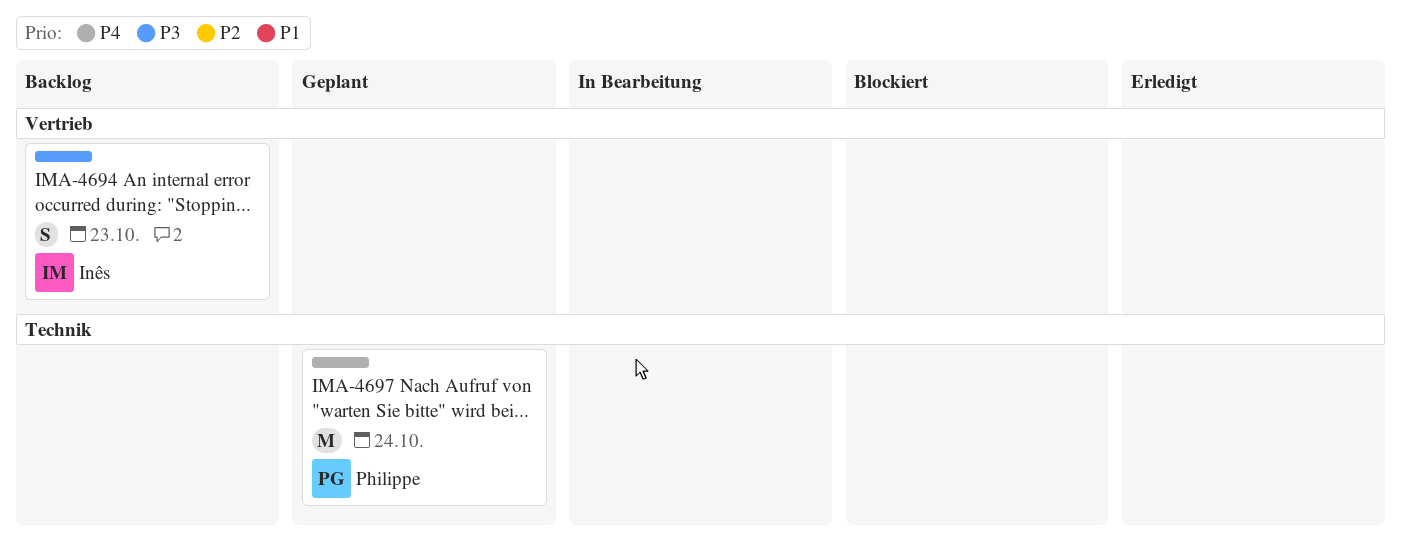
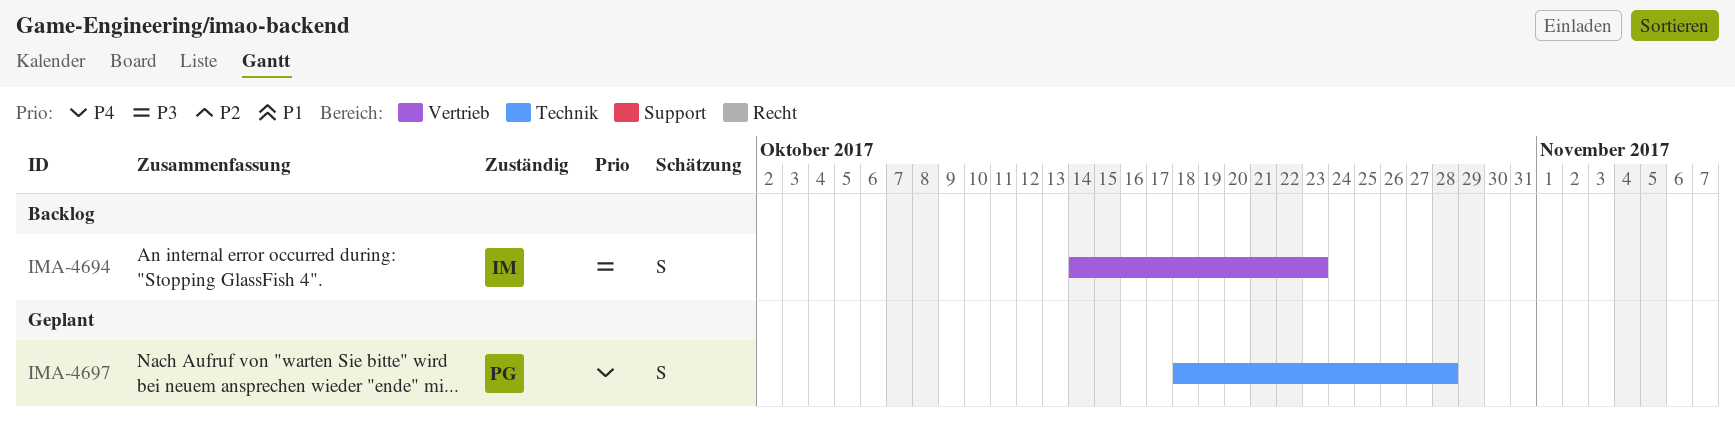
IMA-4697, estimate: M -> S
IMA-4697, due: Oct 24 -> Oct 28

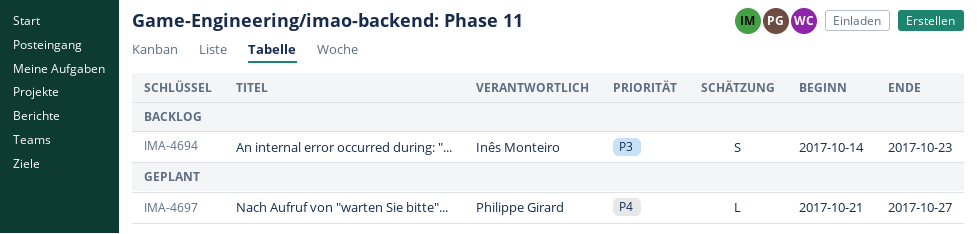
IMA-4697, estimate: S -> L
IMA-4697, start: Oct 18 -> Oct 21
IMA-4697, due: Oct 28 -> Oct 27

